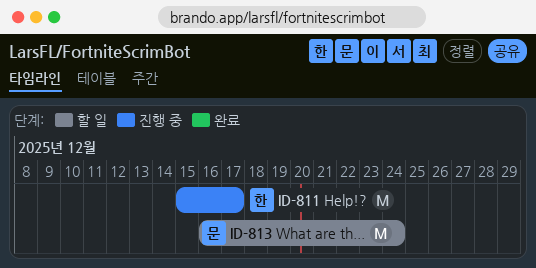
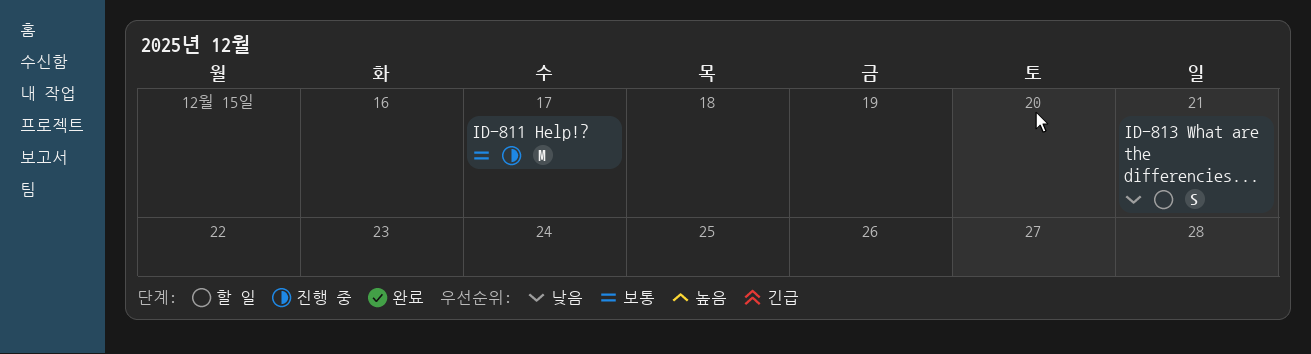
ID-813, estimate: M -> S
ID-813, due: Dec 24 -> Dec 21

